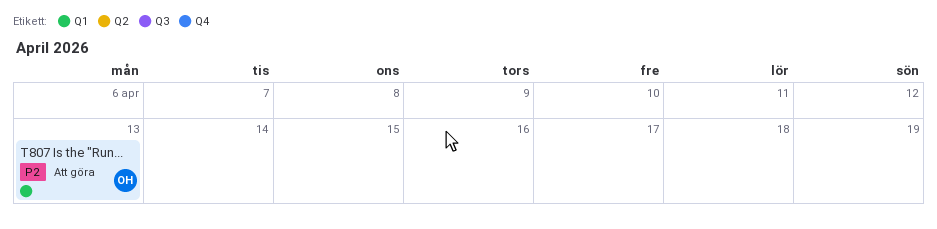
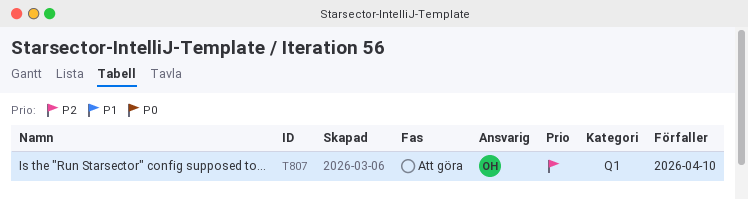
T807, due: Apr 13 -> Apr 10

